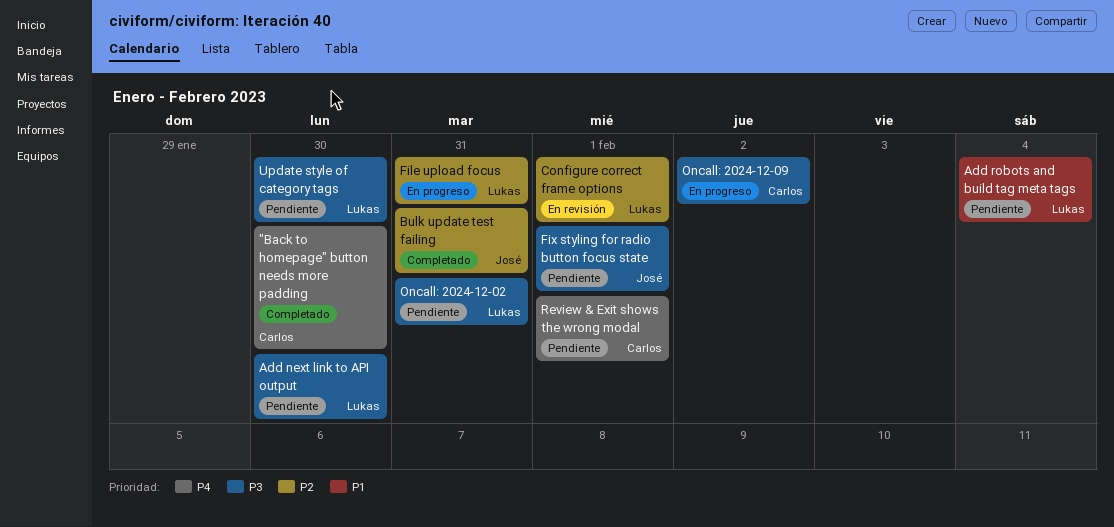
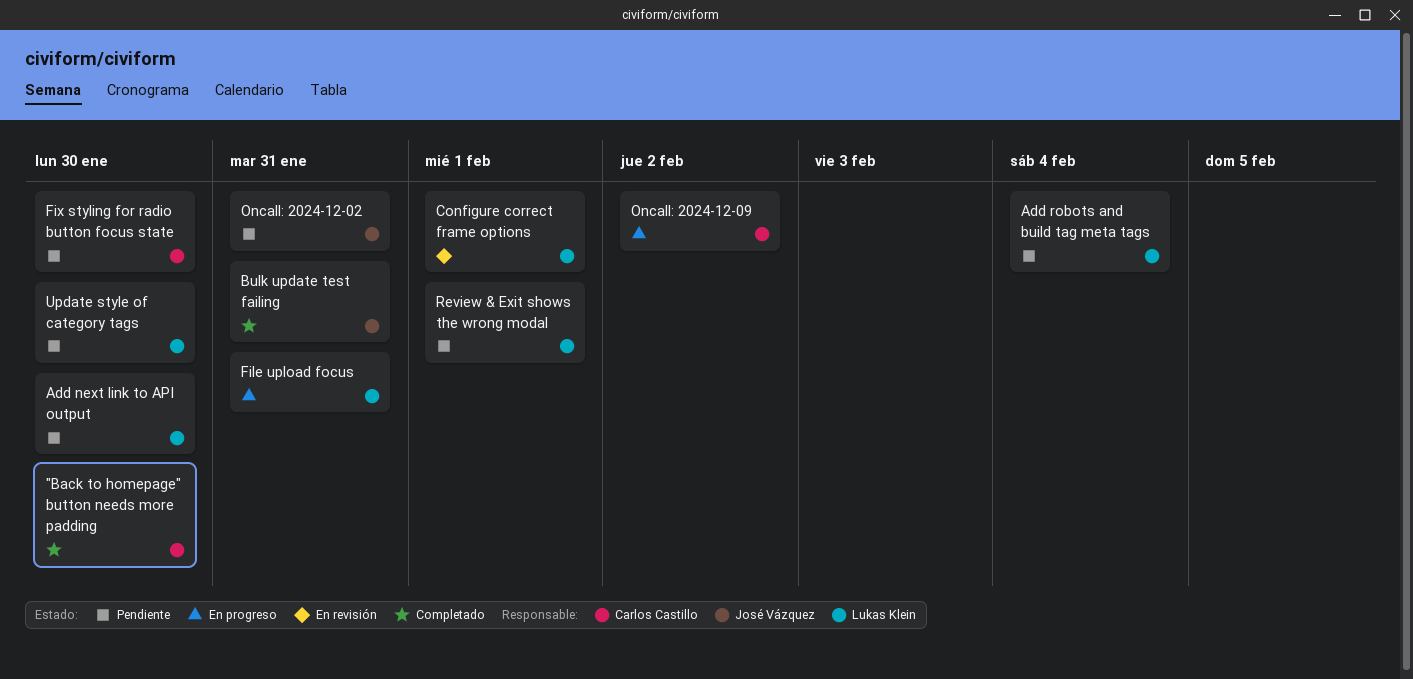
Fix styling for radio button focus state, owner: José Vázquez -> Carlos Castillo
Fix styling for radio button focus state, due: Feb 1 -> Jan 30
Oncall: 2024-12-02, owner: Lukas Klein -> José Vázquez
Review & Exit shows the wrong modal, owner: Carlos Castillo -> Lukas Klein

